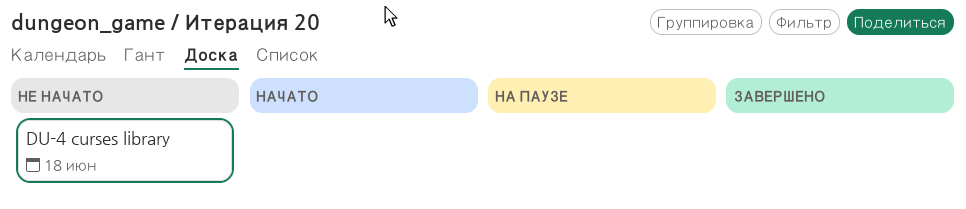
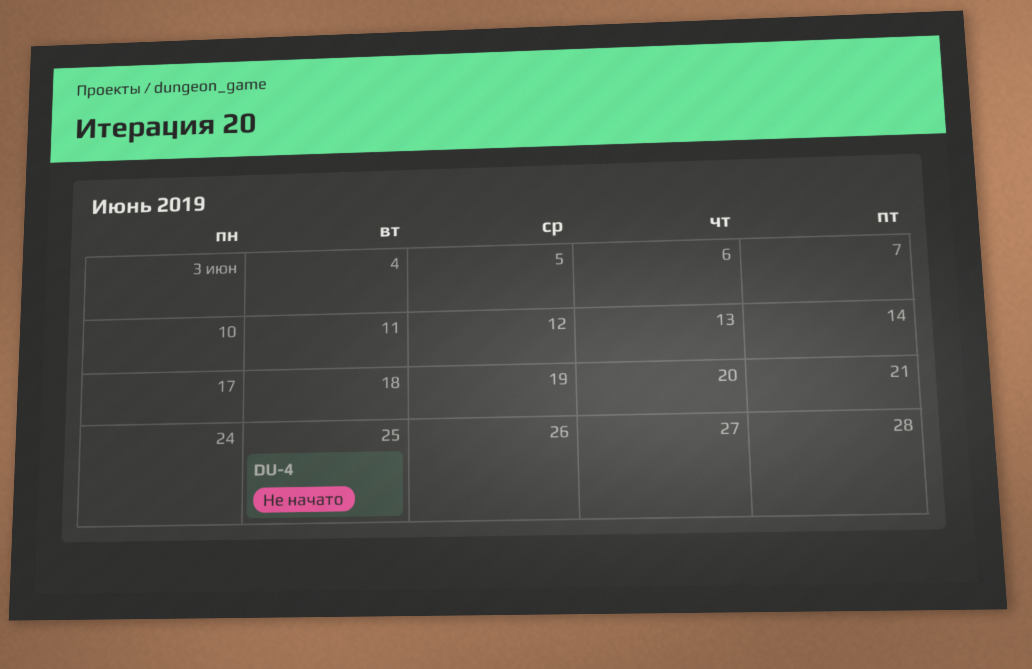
DU-4, due: Jun 18 -> Jun 25

